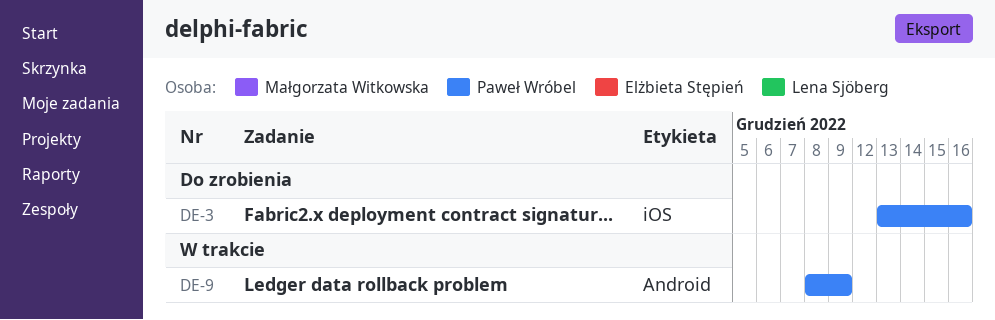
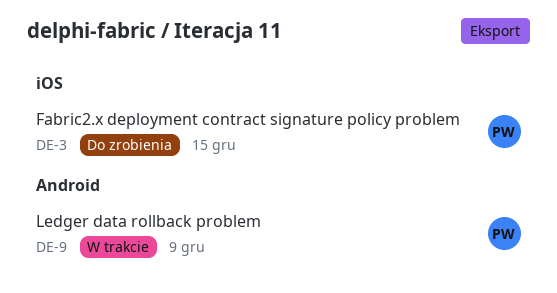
DE-3, due: Dec 16 -> Dec 15

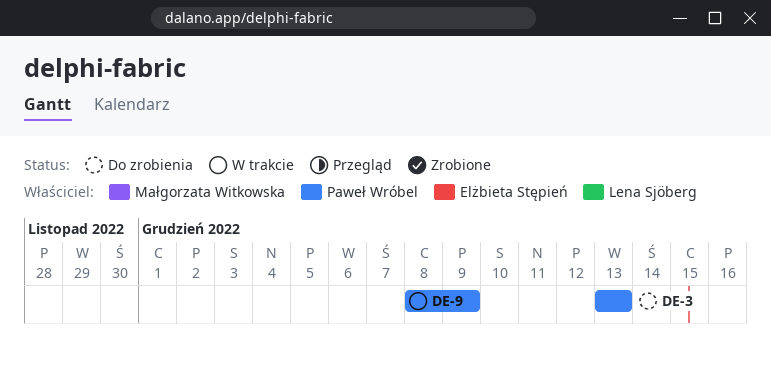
DE-3, due: Dec 15 -> Dec 13

